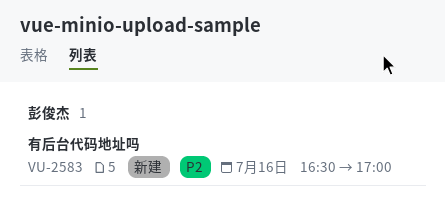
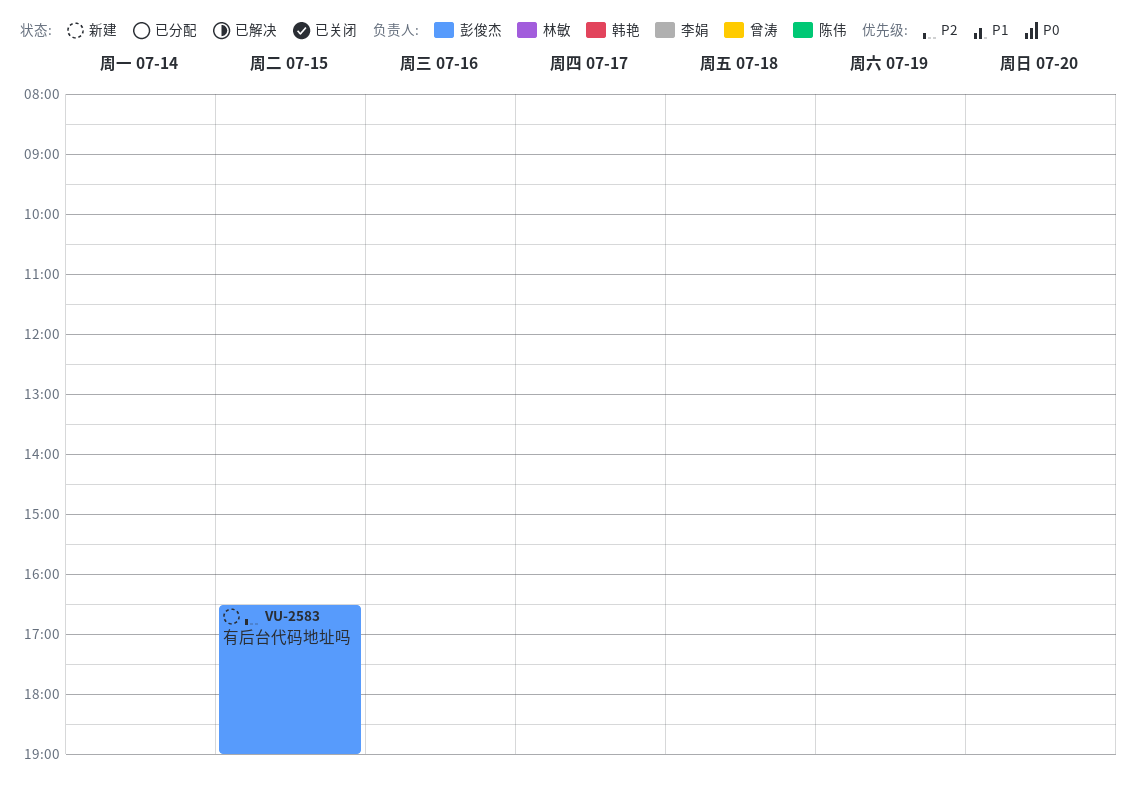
VU-2583, day: Jul 16 -> Jul 15
VU-2583, ends: 17:00 -> 19:00

